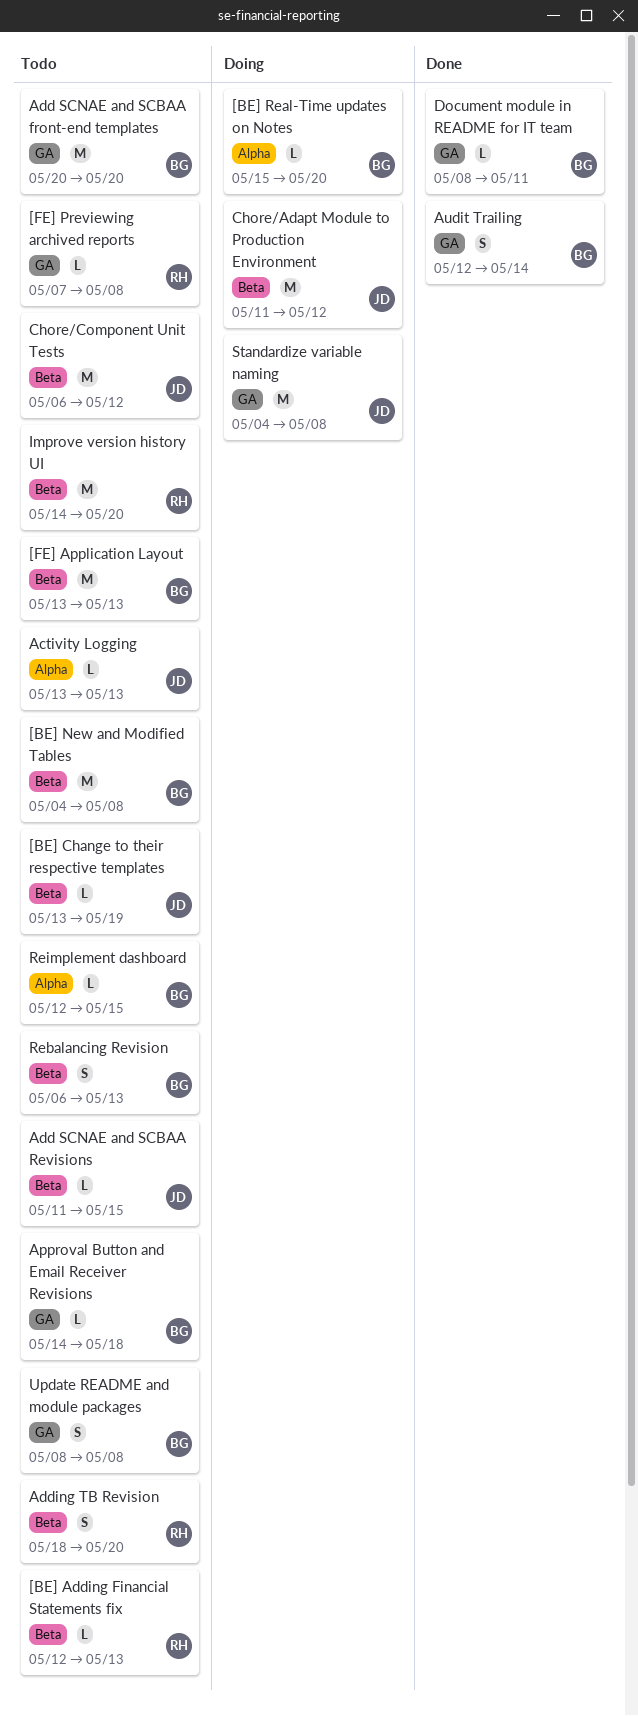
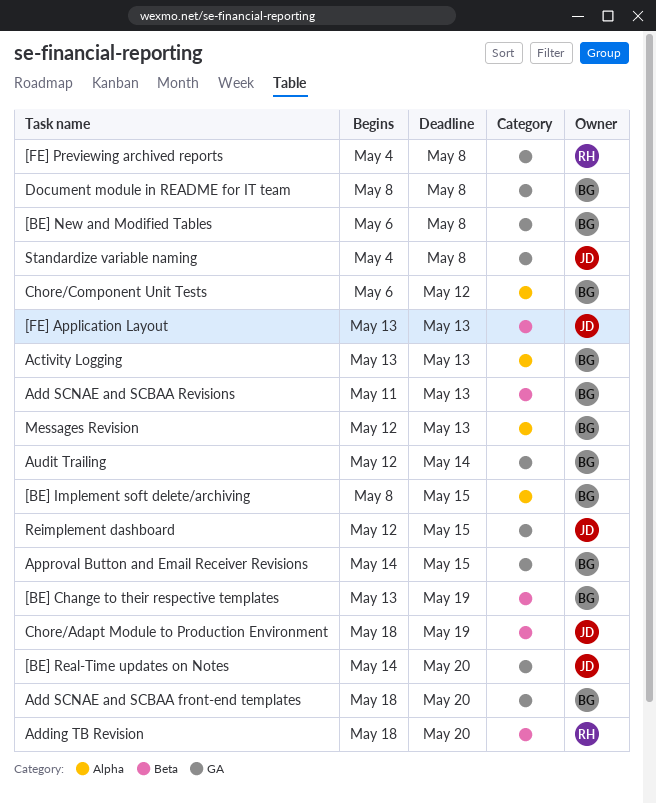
[BE] Adding Financial Statements fix: present -> none
[BE] Change to their respective templates, owner: JD -> BG
[BE] Implement soft delete/archiving: none -> present
[BE] New and Modified Tables, label: Beta -> GA
[BE] New and Modified Tables, start: May 4 -> May 6
[BE] Real-Time updates on Notes, owner: BG -> JD
[BE] Real-Time updates on Notes, label: Alpha -> GA
[BE] Real-Time updates on Notes, start: May 15 -> May 14
[FE] Application Layout, owner: BG -> JD
[FE] Previewing archived reports, start: May 7 -> May 4
Activity Logging, owner: JD -> BG
Add SCNAE and SCBAA front-end templates, start: May 20 -> May 18
Add SCNAE and SCBAA Revisions, owner: JD -> BG
Add SCNAE and SCBAA Revisions, due: May 15 -> May 13
Approval Button and Email Receiver Revisions, due: May 18 -> May 15
Chore/Adapt Module to Production Environment, start: May 11 -> May 18
Chore/Adapt Module to Production Environment, due: May 12 -> May 19
Chore/Component Unit Tests, owner: JD -> BG
Chore/Component Unit Tests, label: Beta -> Alpha
Document module in README for IT team, due: May 11 -> May 8
Improve version history UI: present -> none
Messages Revision: none -> present
Rebalancing Revision: present -> none
Reimplement dashboard, owner: BG -> JD
Reimplement dashboard, label: Alpha -> GA
Update README and module packages: present -> none

